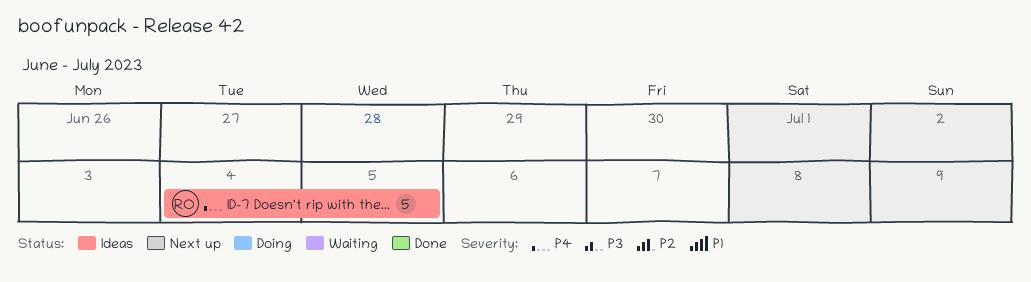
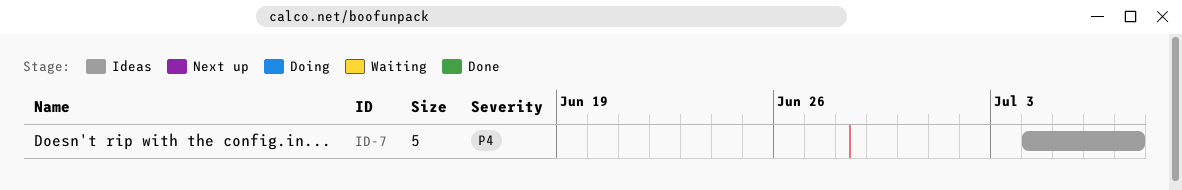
ID-7, due: Jul 5 -> Jul 7

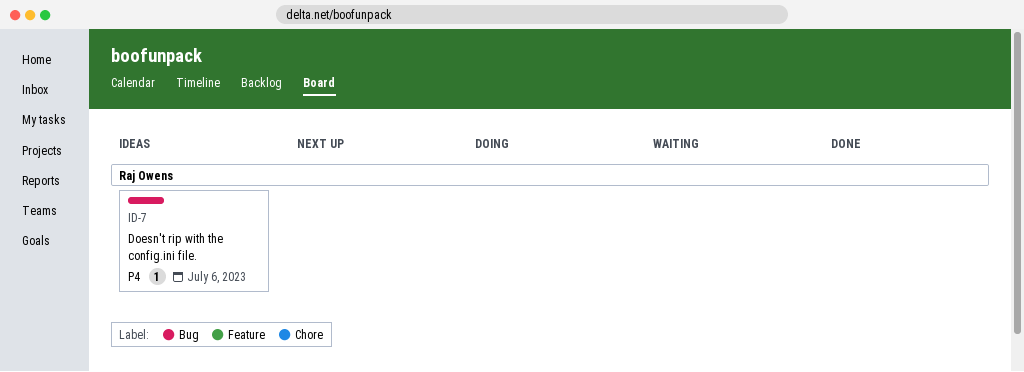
ID-7, estimate: 5 -> 1
ID-7, due: Jul 7 -> Jul 6

